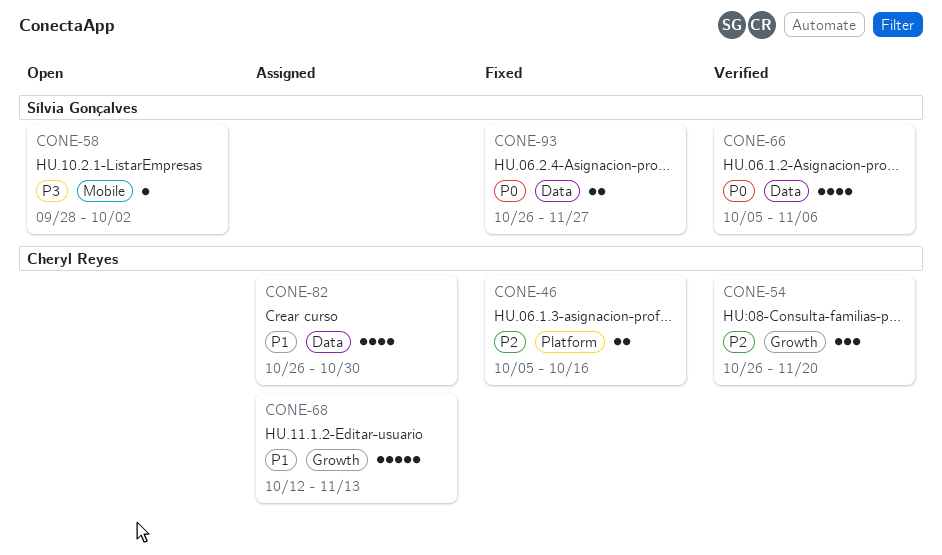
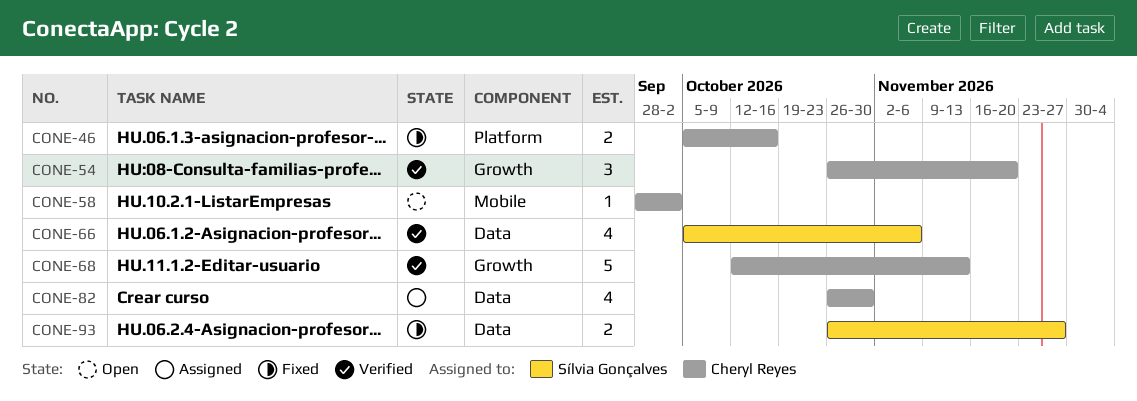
CONE-58, owner: Sílvia Gonçalves -> Cheryl Reyes
CONE-68, status: Assigned -> Verified

